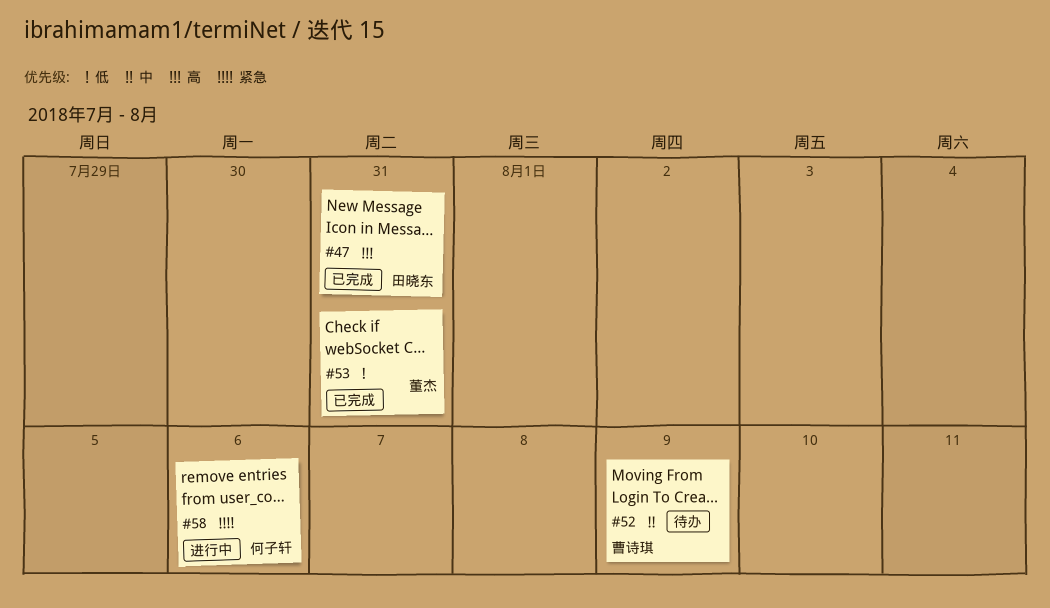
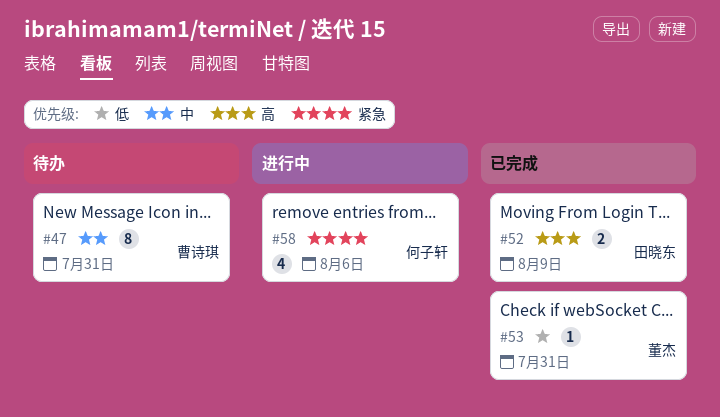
#47, status: 已完成 -> 待办
#47, owner: 田晓东 -> 曹诗琪
#47, priority: 高 -> 中
#52, status: 待办 -> 已完成
#52, owner: 曹诗琪 -> 田晓东
#52, priority: 中 -> 高

